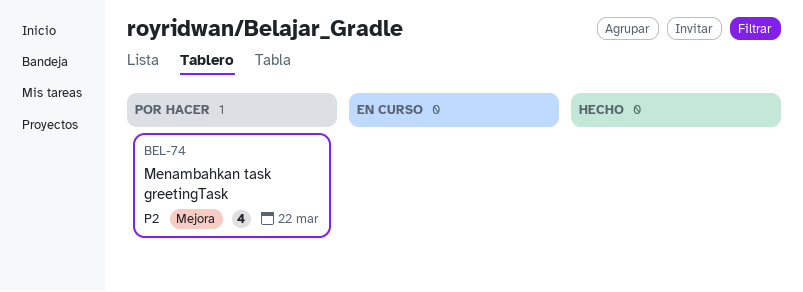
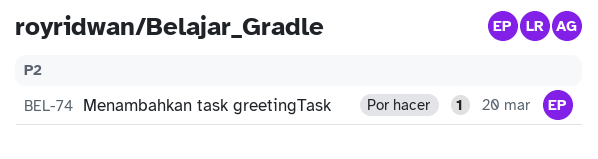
BEL-74, estimate: 4 -> 1
BEL-74, due: Mar 22 -> Mar 20

